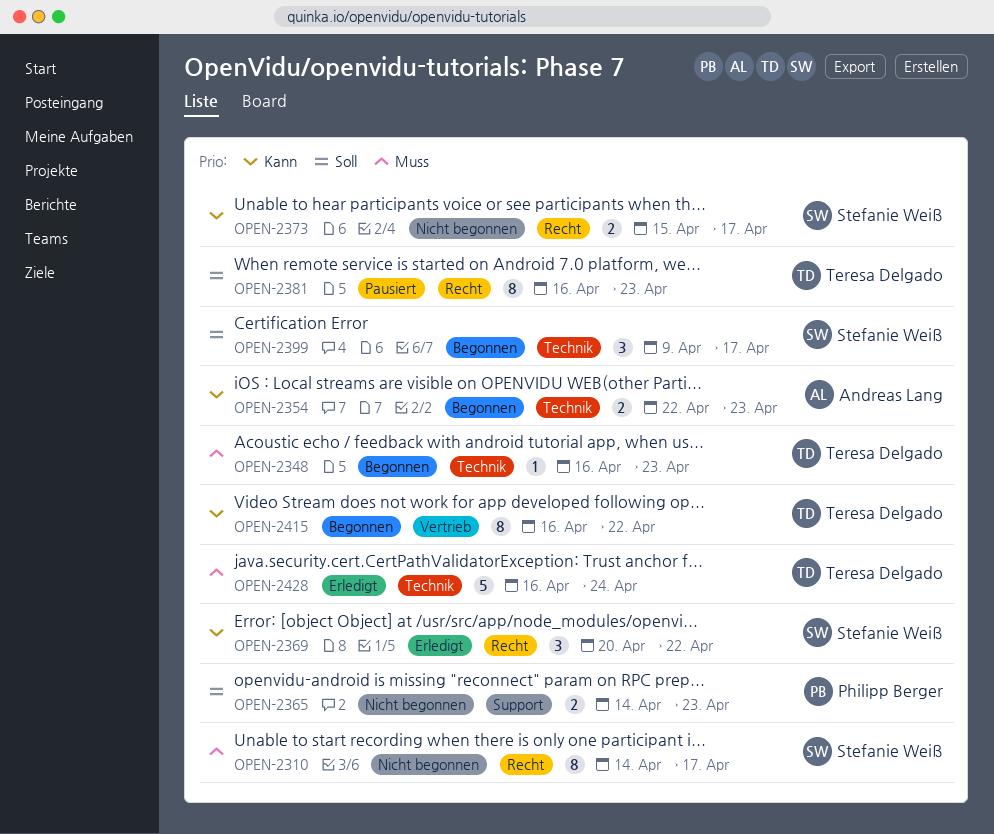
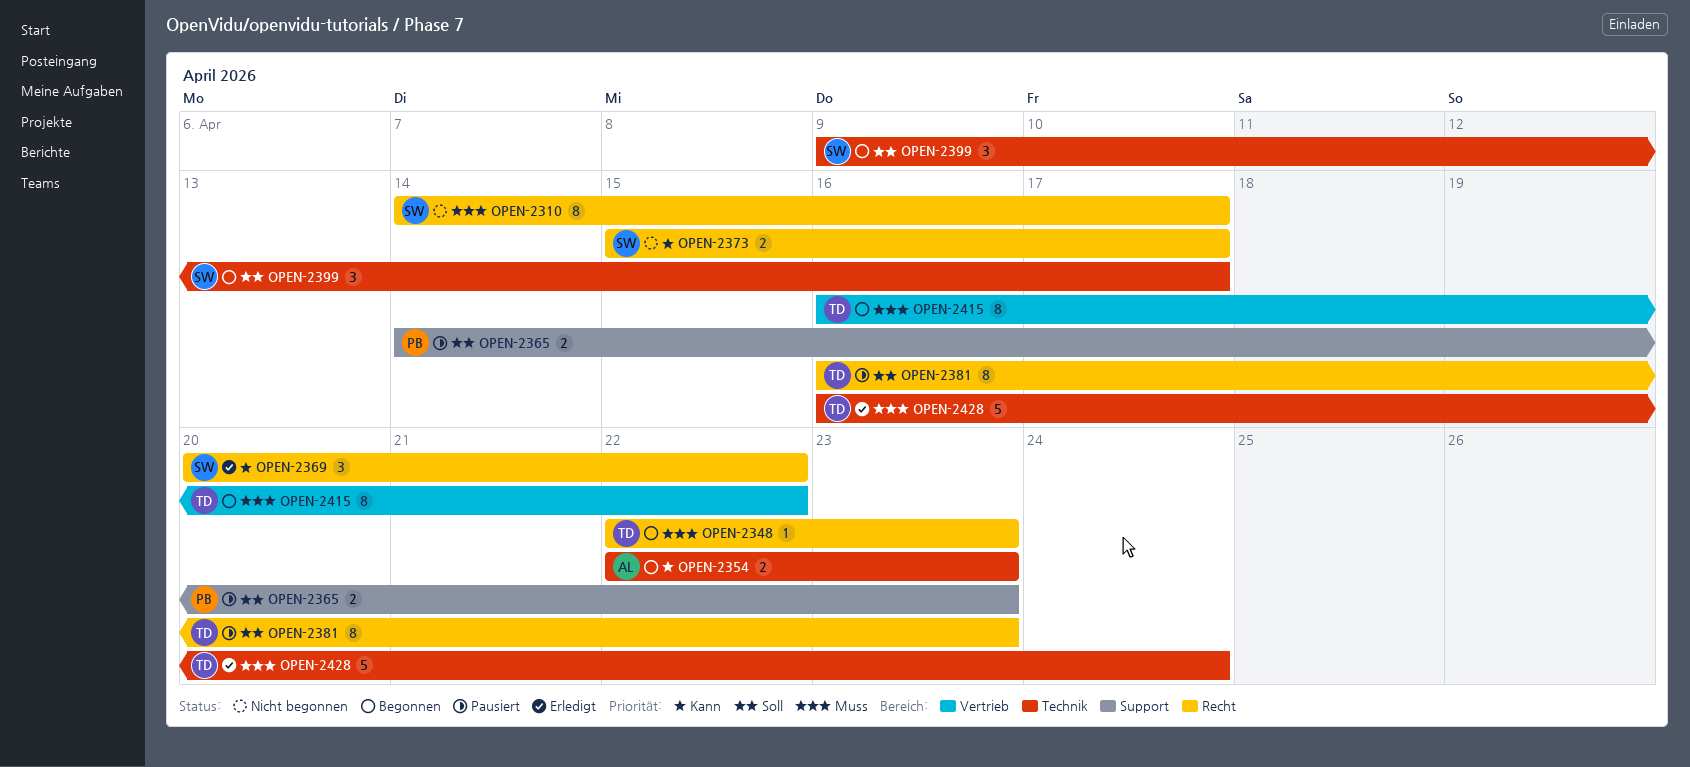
OPEN-2348, label: Technik -> Recht
OPEN-2348, start: Apr 16 -> Apr 22
OPEN-2365, status: Nicht begonnen -> Pausiert
OPEN-2415, priority: Kann -> Muss

